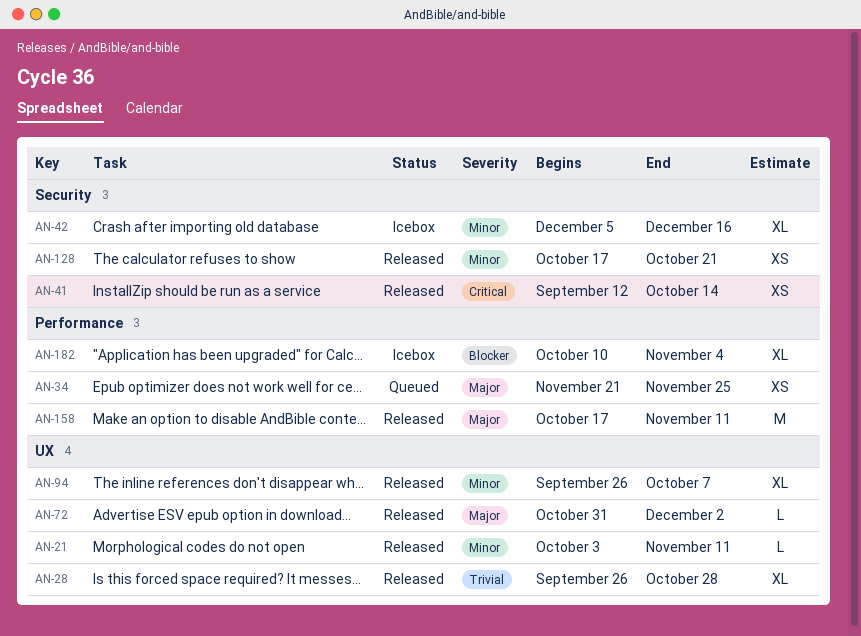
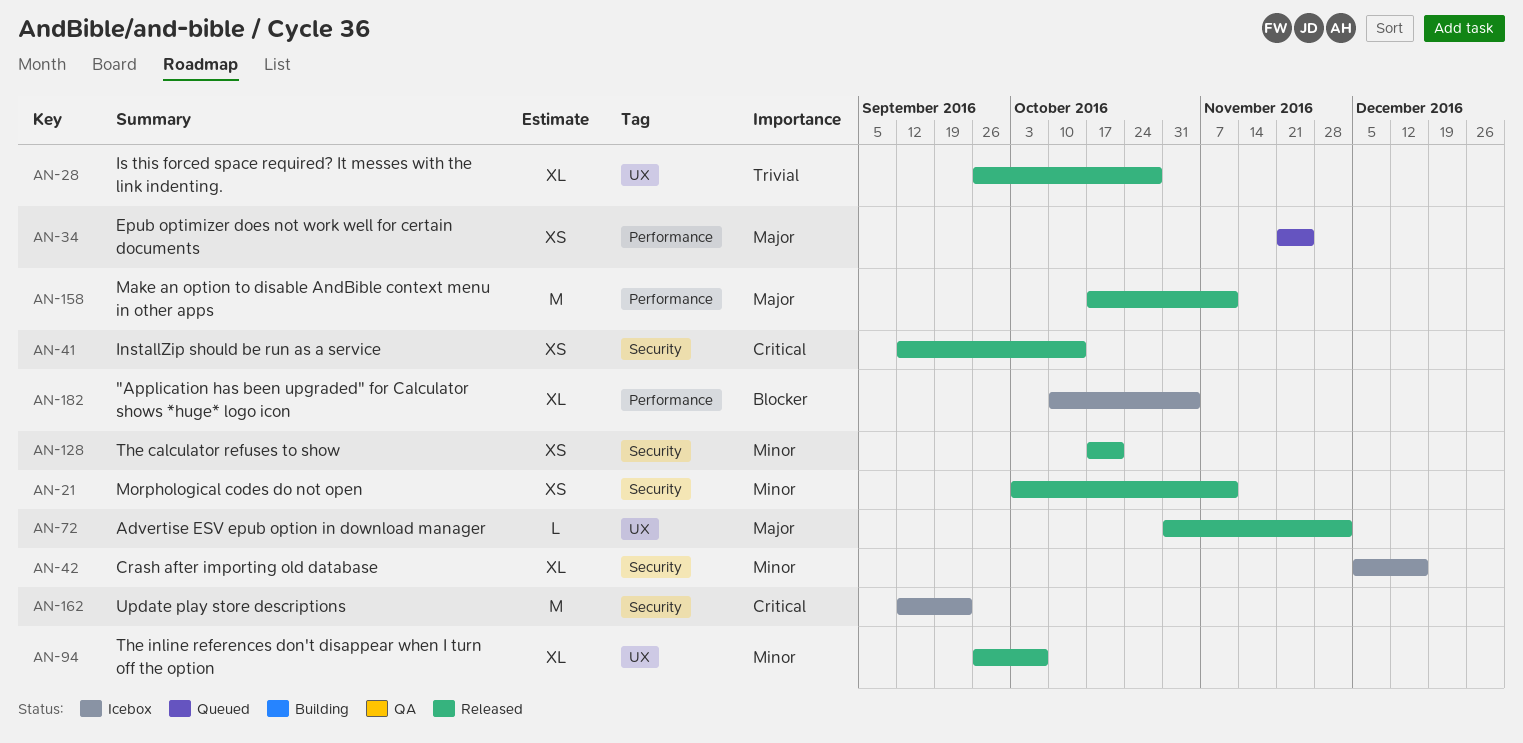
AN-21, label: UX -> Security
AN-21, estimate: L -> XS
AN-162: none -> present

